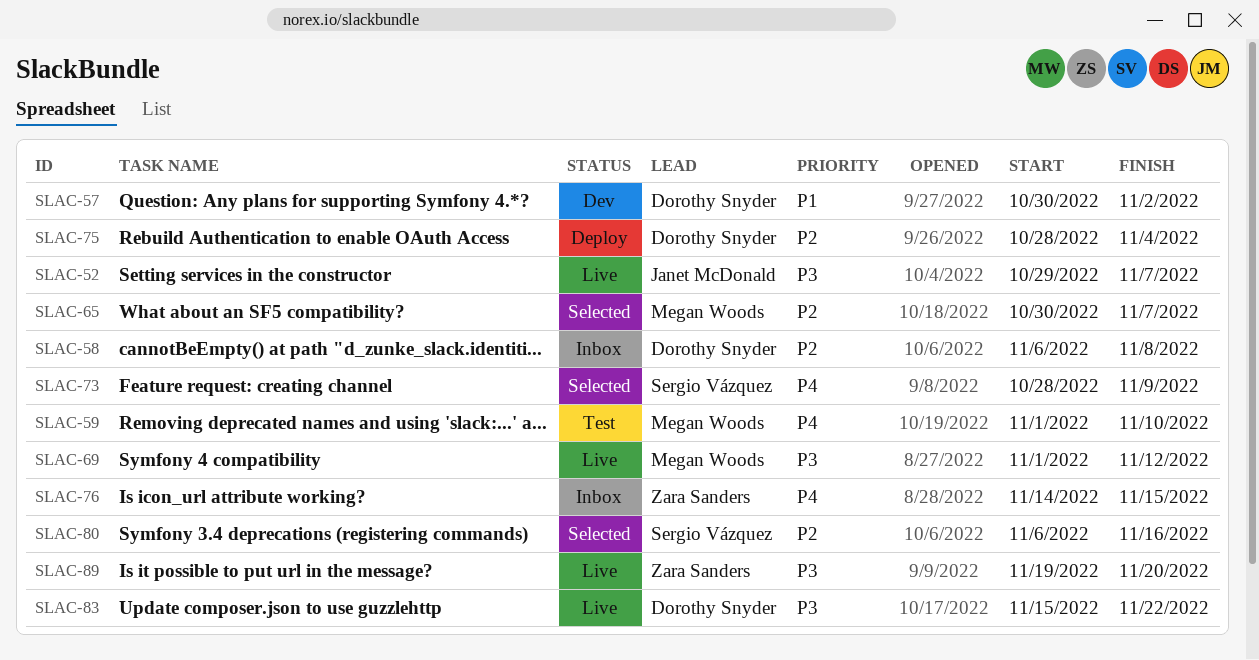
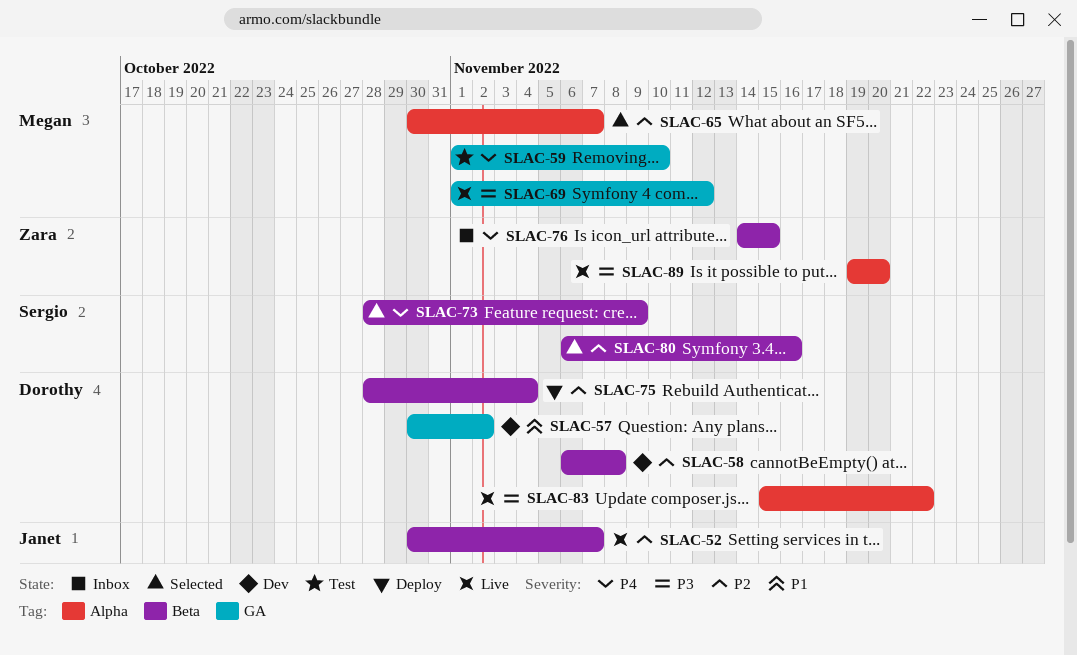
SLAC-52, priority: P3 -> P2
SLAC-52, start: Oct 29 -> Oct 30
SLAC-58, status: Inbox -> Dev

